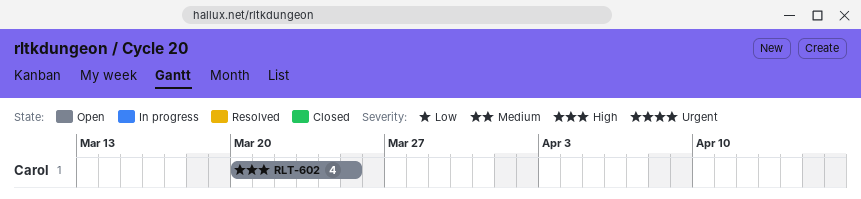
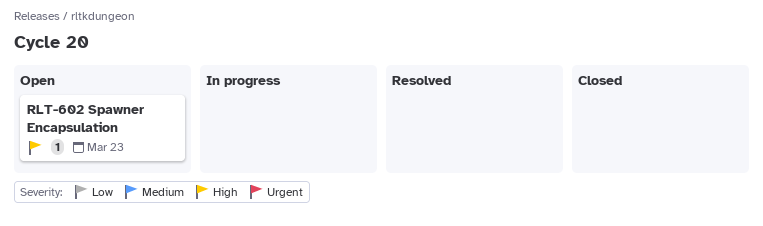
RLT-602, estimate: 4 -> 1
RLT-602, due: Mar 25 -> Mar 23

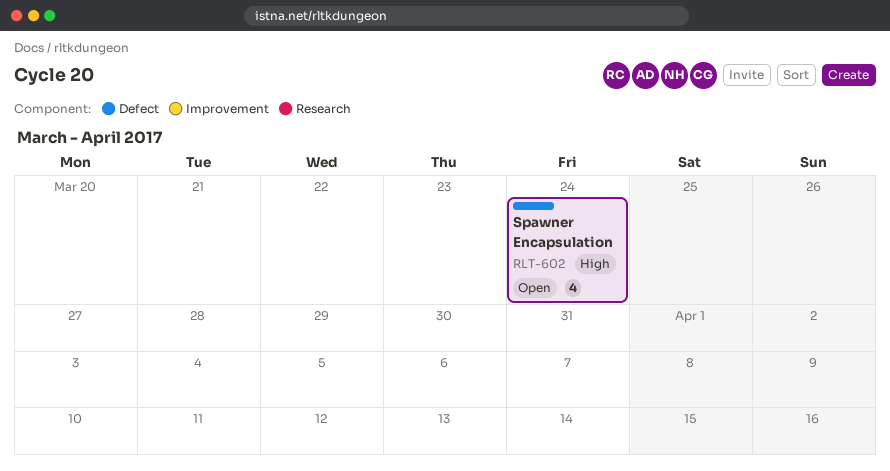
RLT-602, estimate: 1 -> 4
RLT-602, due: Mar 23 -> Mar 24

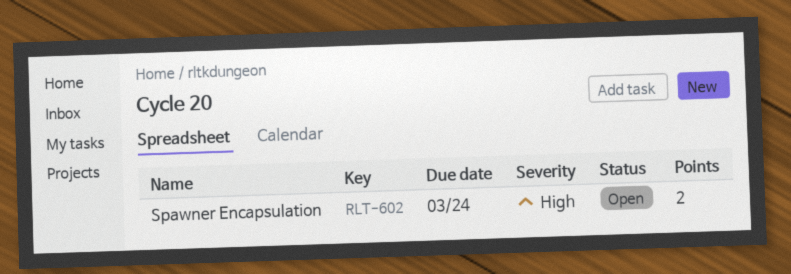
RLT-602, estimate: 4 -> 2

